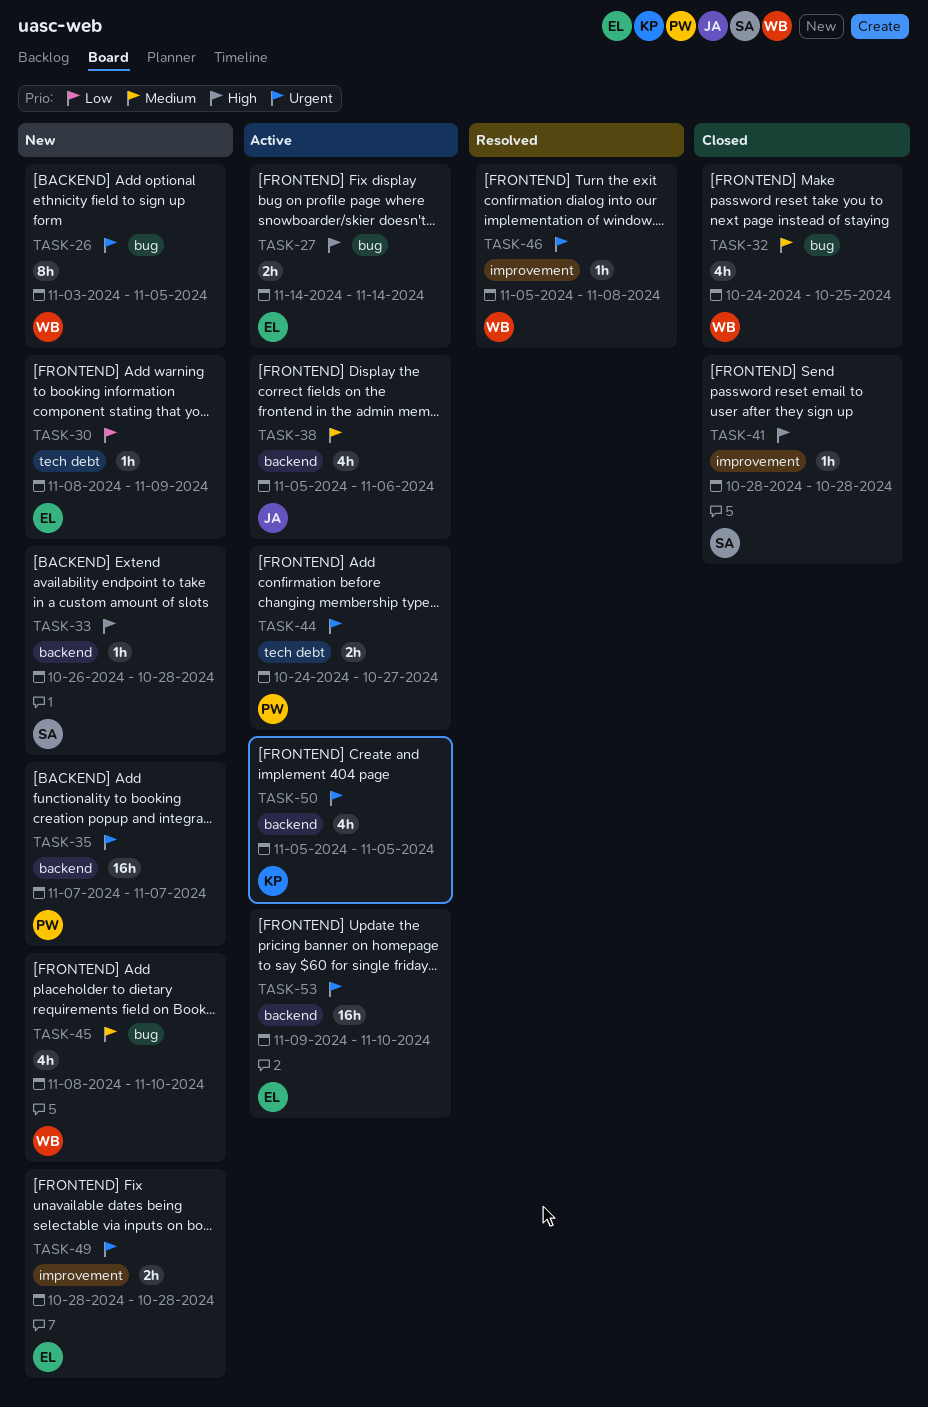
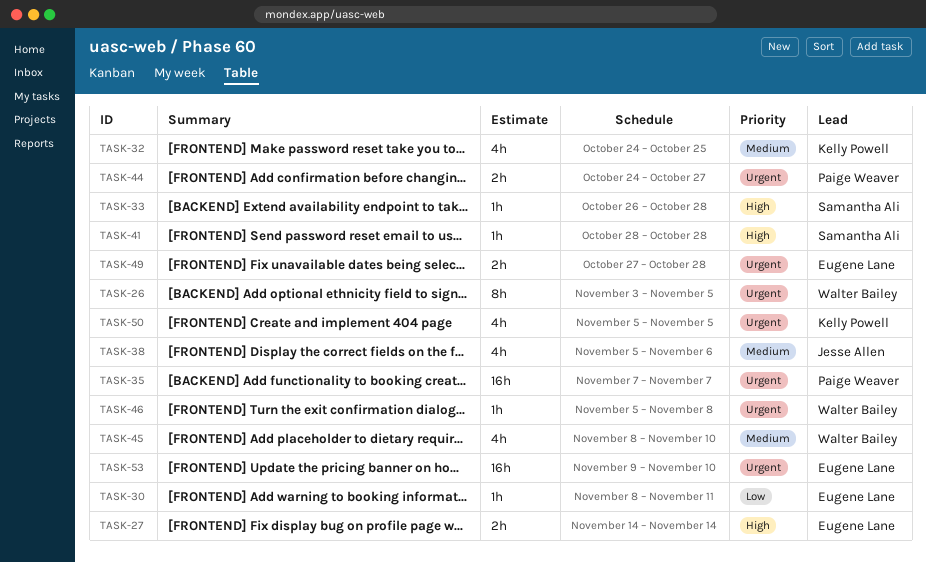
TASK-30, due: Nov 9 -> Nov 11
TASK-32, owner: Walter Bailey -> Kelly Powell
TASK-49, start: Oct 28 -> Oct 27

